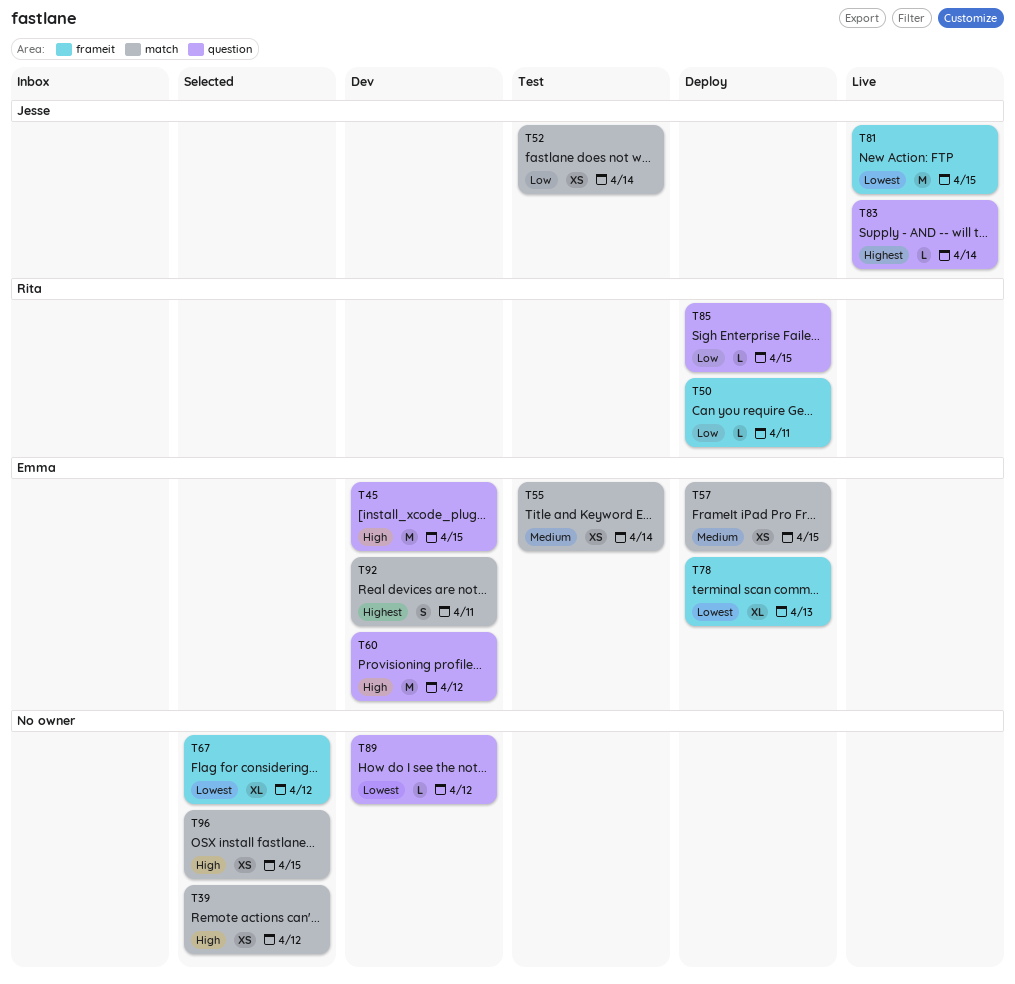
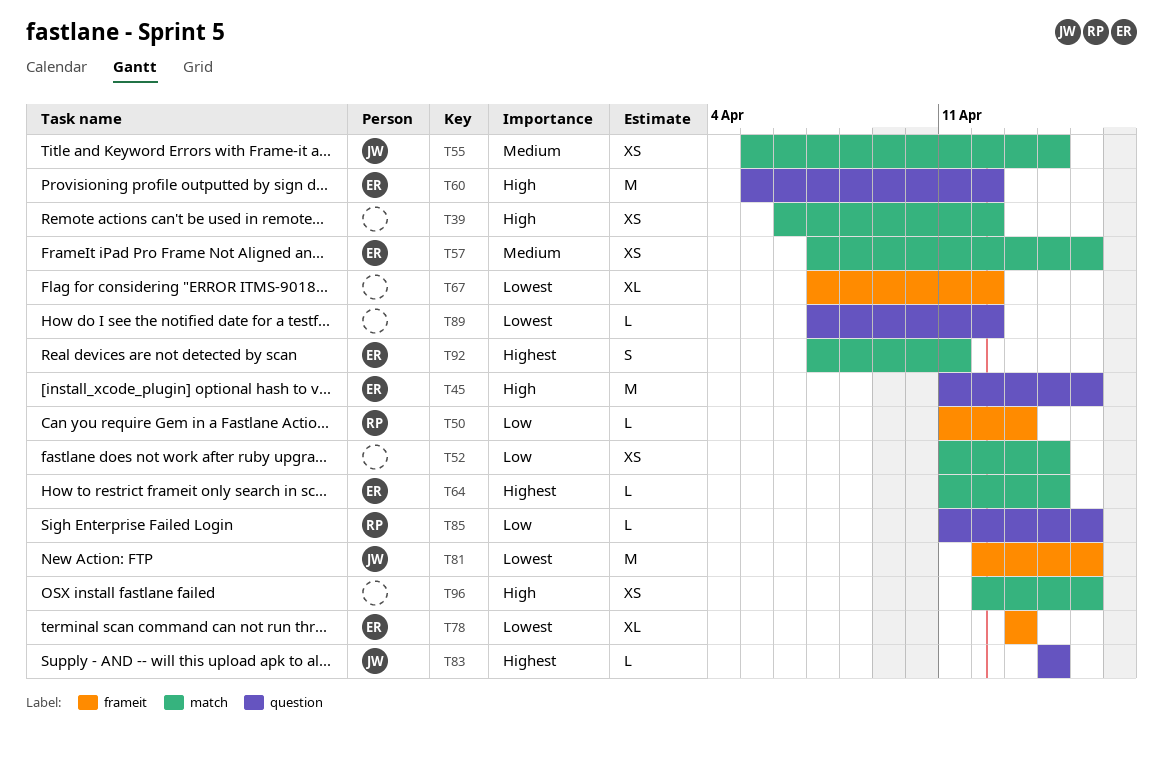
T50, due: Apr 11 -> Apr 13
T52, owner: Jesse -> none
T55, owner: Emma -> Jesse
T64: none -> present

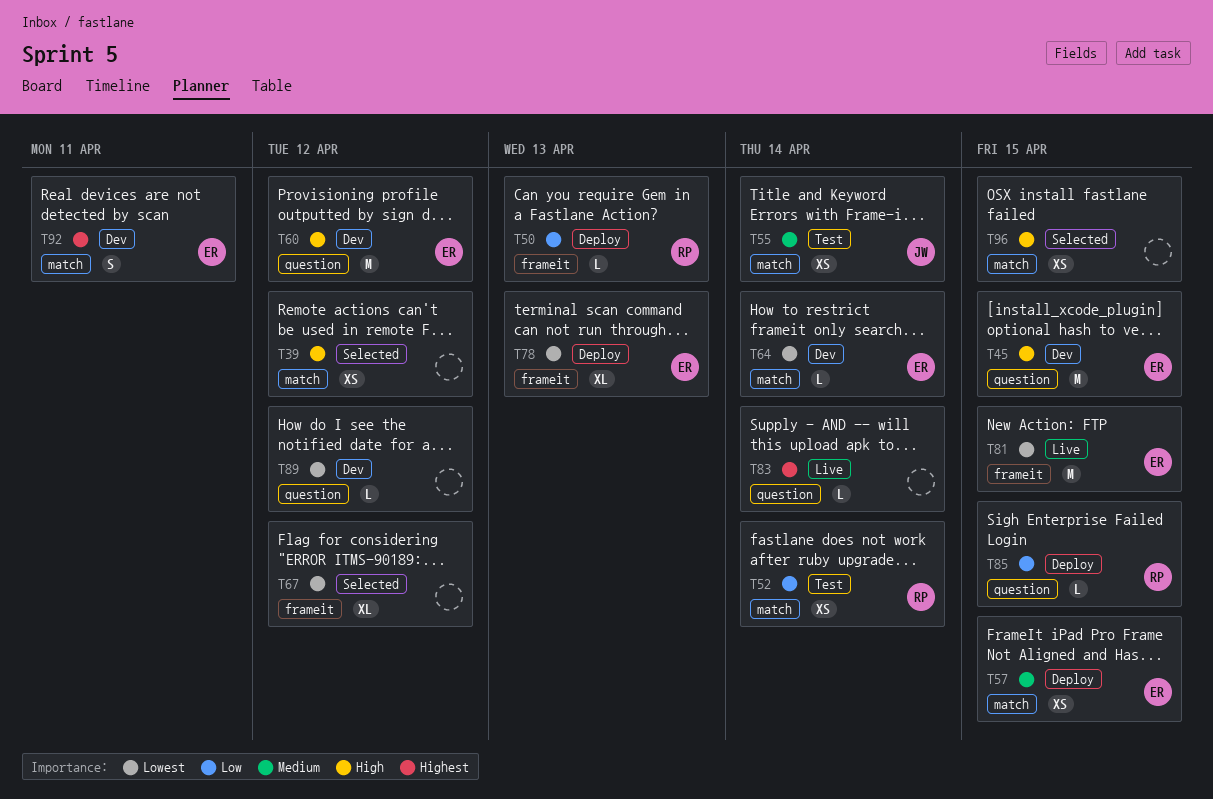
T52, owner: none -> RP
T64, priority: Highest -> Lowest
T81, owner: JW -> ER
T83, owner: JW -> none

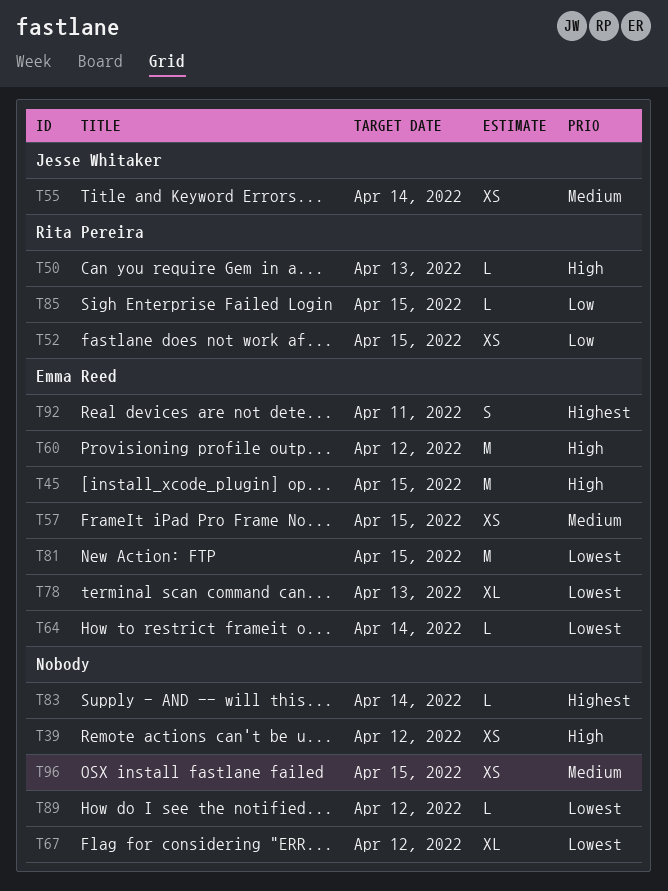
T50, priority: Low -> High
T52, due: Apr 14 -> Apr 15
T96, priority: High -> Medium

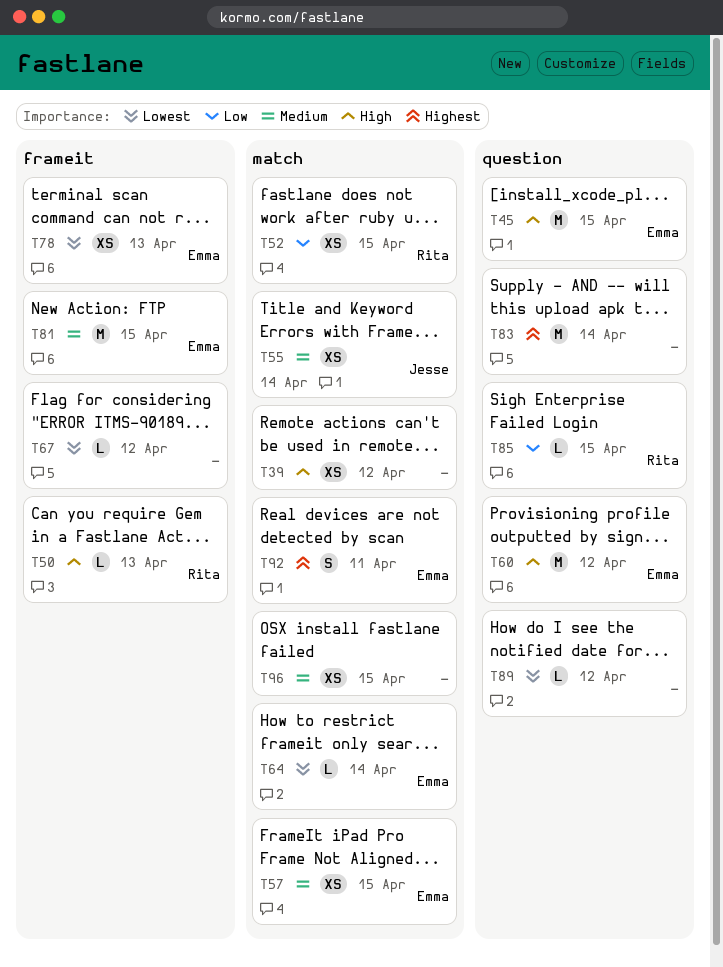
T67, estimate: XL -> L
T78, estimate: XL -> XS
T81, priority: Lowest -> Medium
T83, estimate: L -> M

